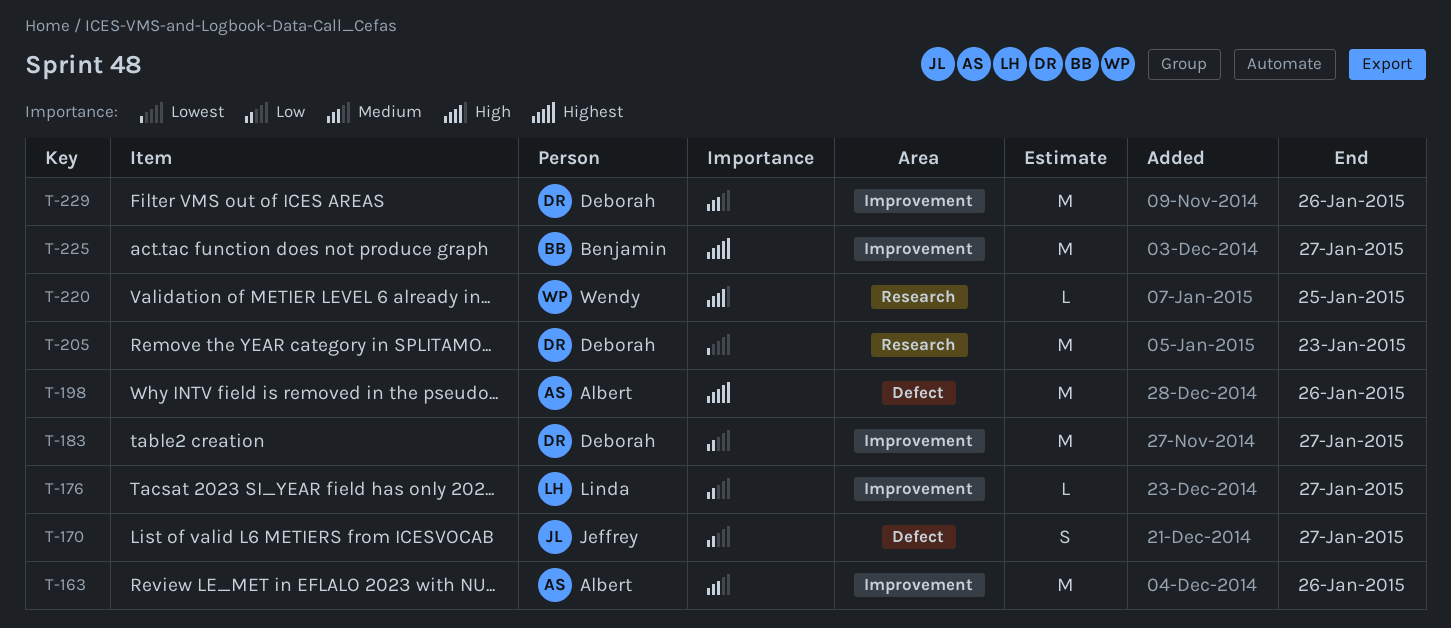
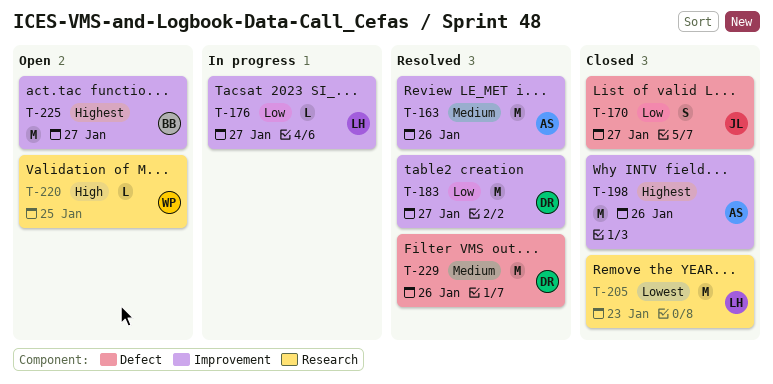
T-198, label: Defect -> Improvement
T-205, owner: Deborah -> Linda
T-229, label: Improvement -> Defect

